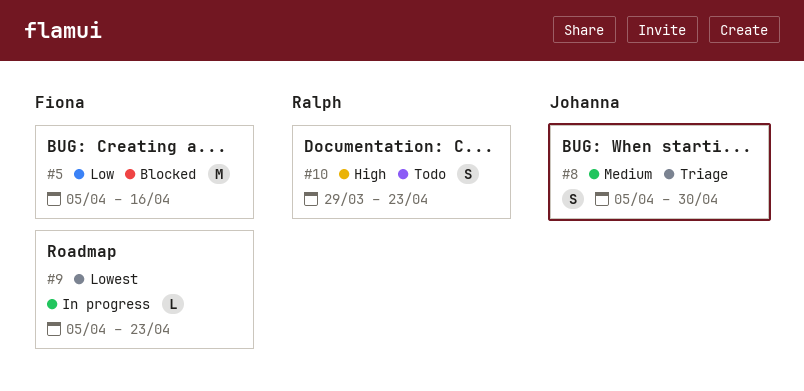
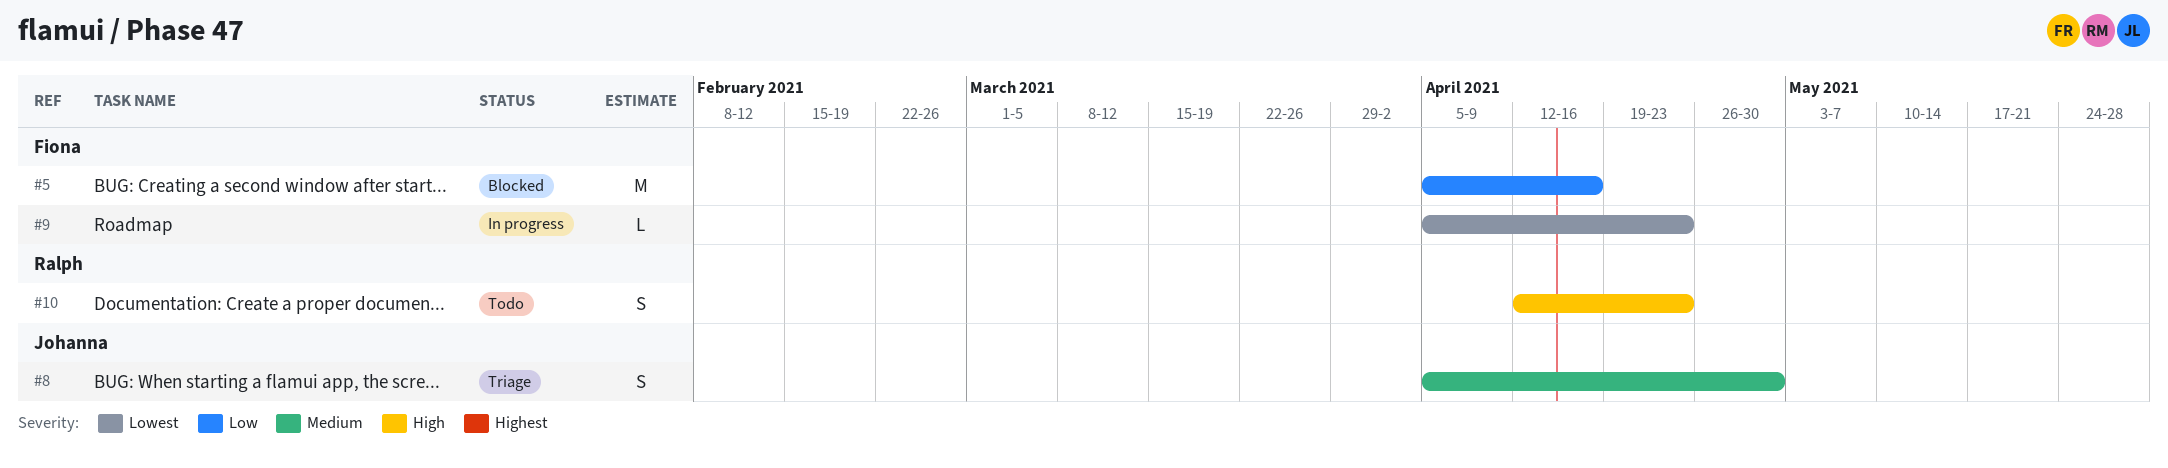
#10, start: Mar 29 -> Apr 12

